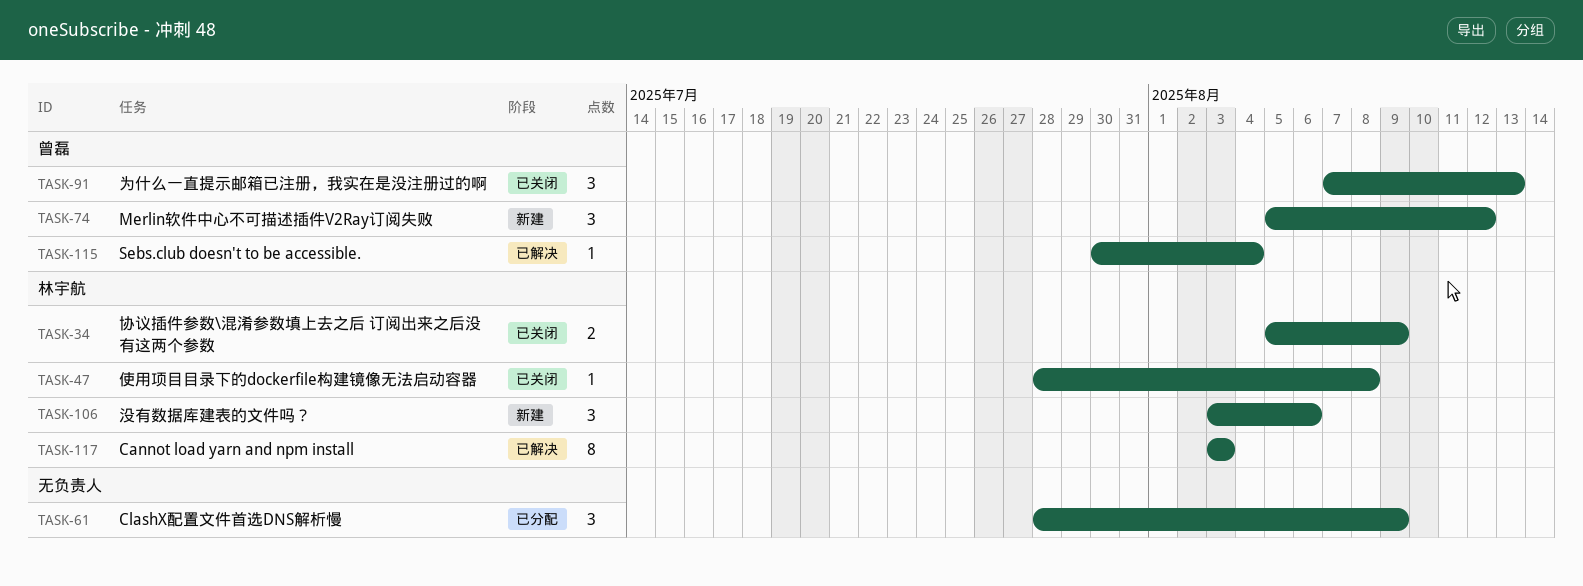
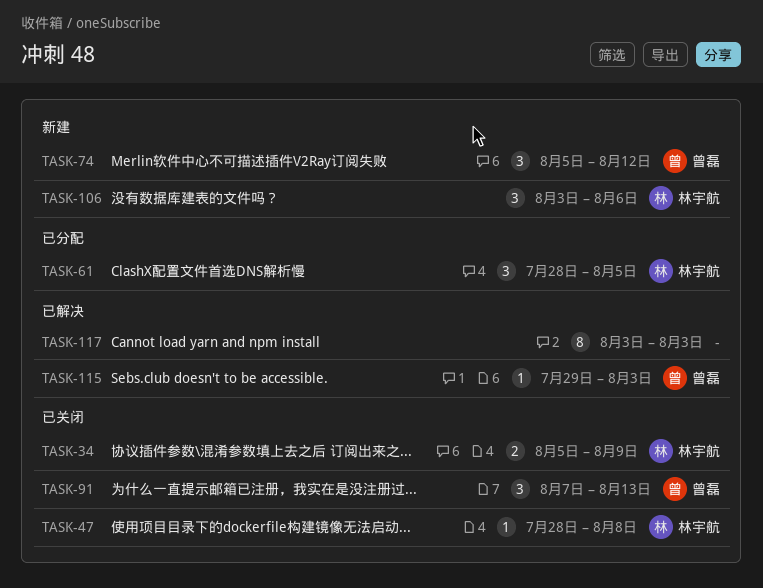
TASK-61, owner: none -> 林宇航
TASK-61, due: Aug 9 -> Aug 5
TASK-115, start: Jul 30 -> Jul 29
TASK-115, due: Aug 4 -> Aug 3
TASK-117, owner: 林宇航 -> none

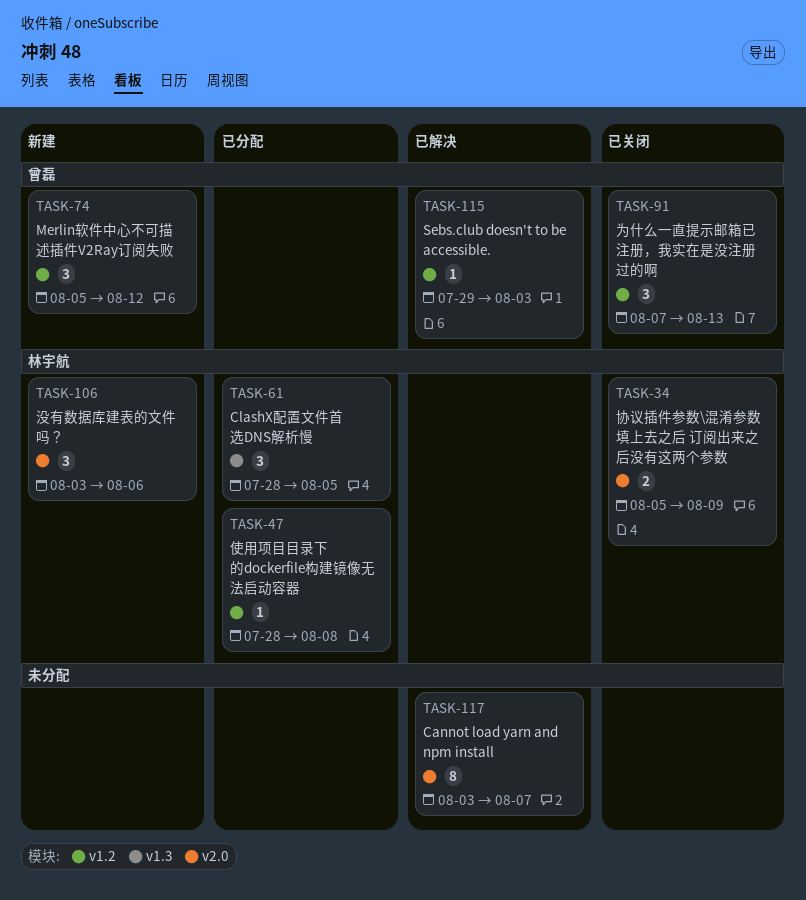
TASK-47, status: 已关闭 -> 已分配
TASK-117, due: Aug 3 -> Aug 7

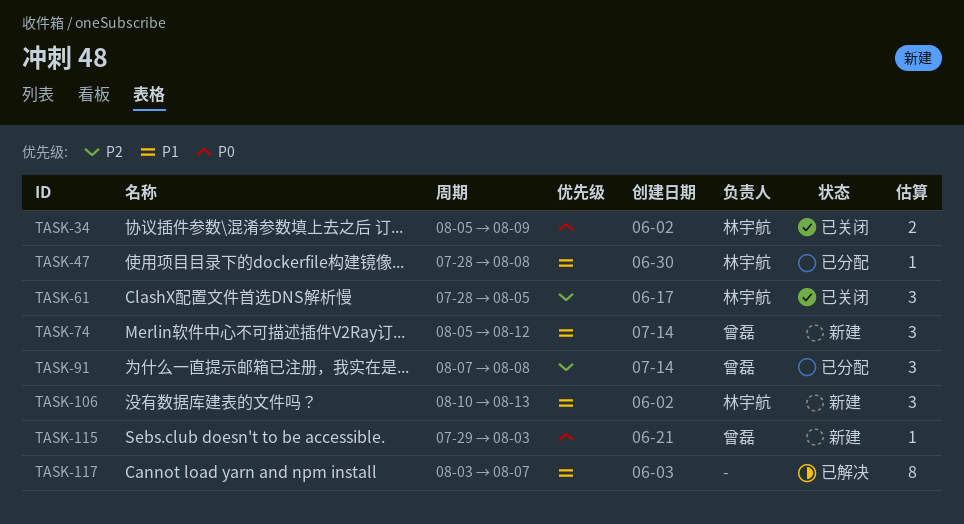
TASK-61, status: 已分配 -> 已关闭
TASK-91, status: 已关闭 -> 已分配
TASK-91, due: Aug 13 -> Aug 8
TASK-106, start: Aug 3 -> Aug 10
TASK-106, due: Aug 6 -> Aug 13
TASK-115, status: 已解决 -> 新建

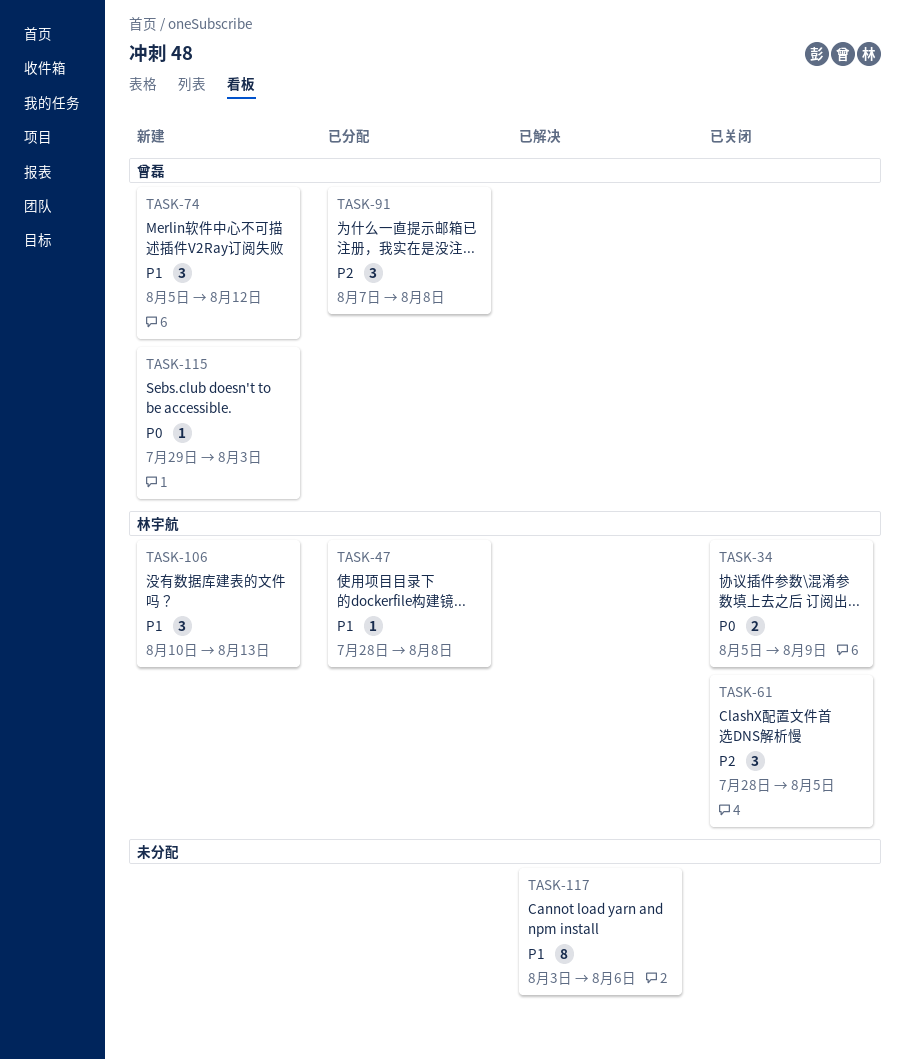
TASK-117, due: Aug 7 -> Aug 6

